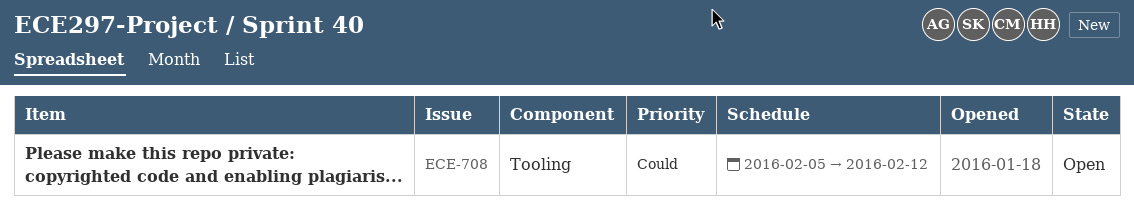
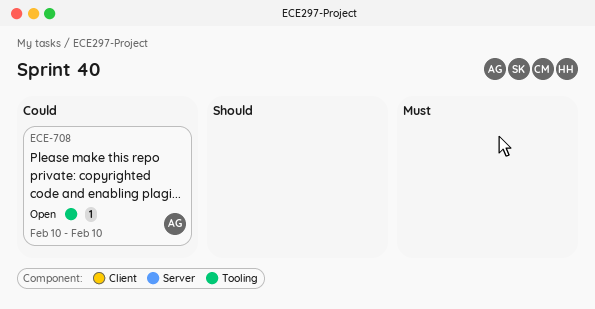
ECE-708, start: Feb 5 -> Feb 10
ECE-708, due: Feb 12 -> Feb 10

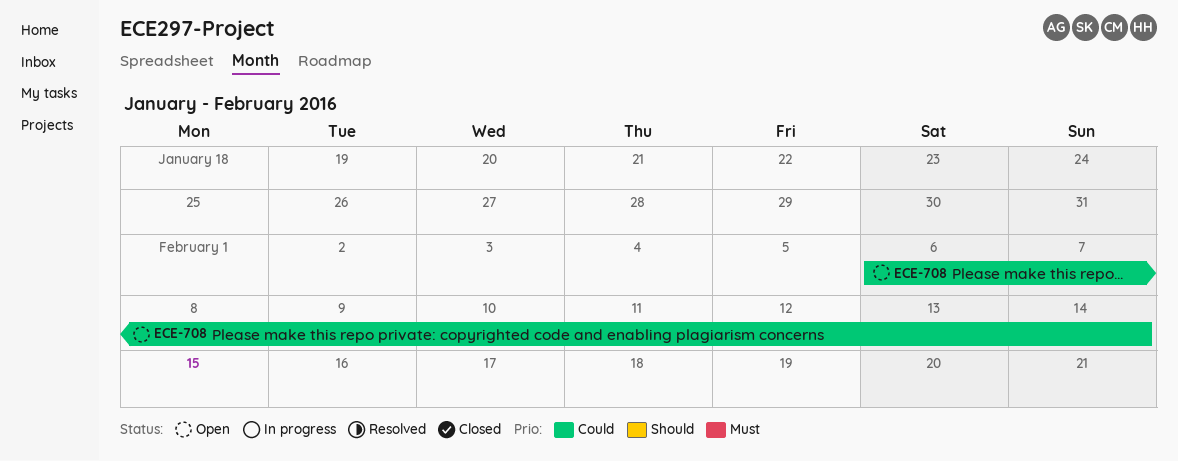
ECE-708, start: Feb 10 -> Feb 6
ECE-708, due: Feb 10 -> Feb 14

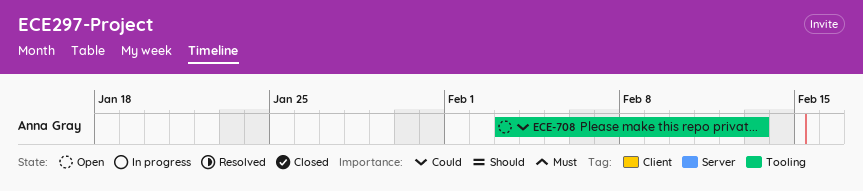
ECE-708, start: Feb 6 -> Feb 3
ECE-708, due: Feb 14 -> Feb 13

